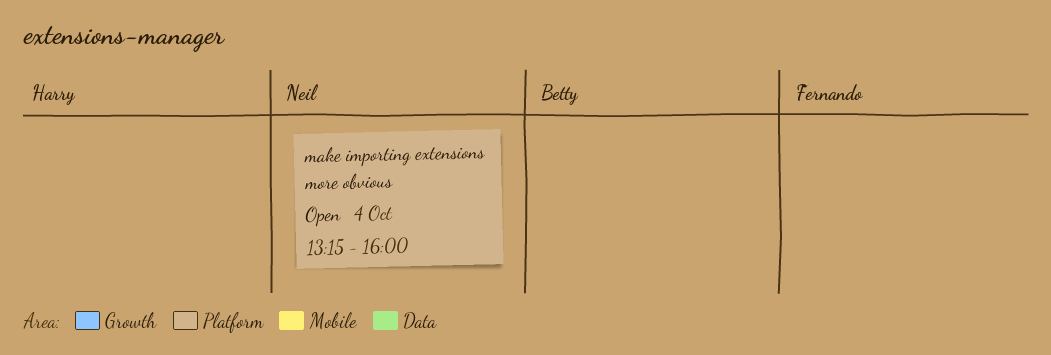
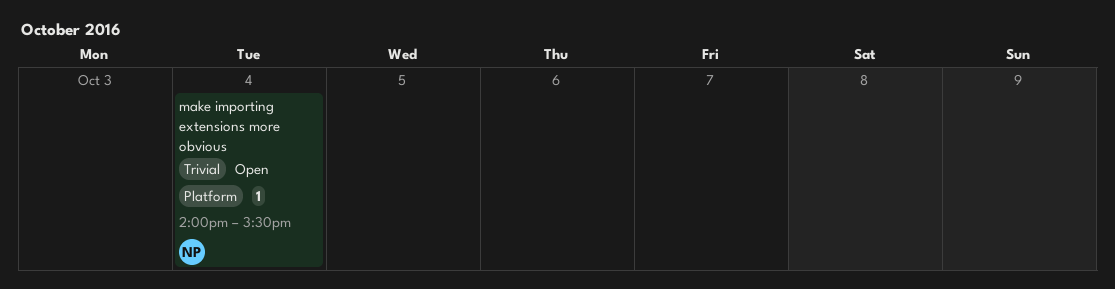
make importing extensions more obvious, begins: 13:15 -> 14:00
make importing extensions more obvious, ends: 16:00 -> 15:30

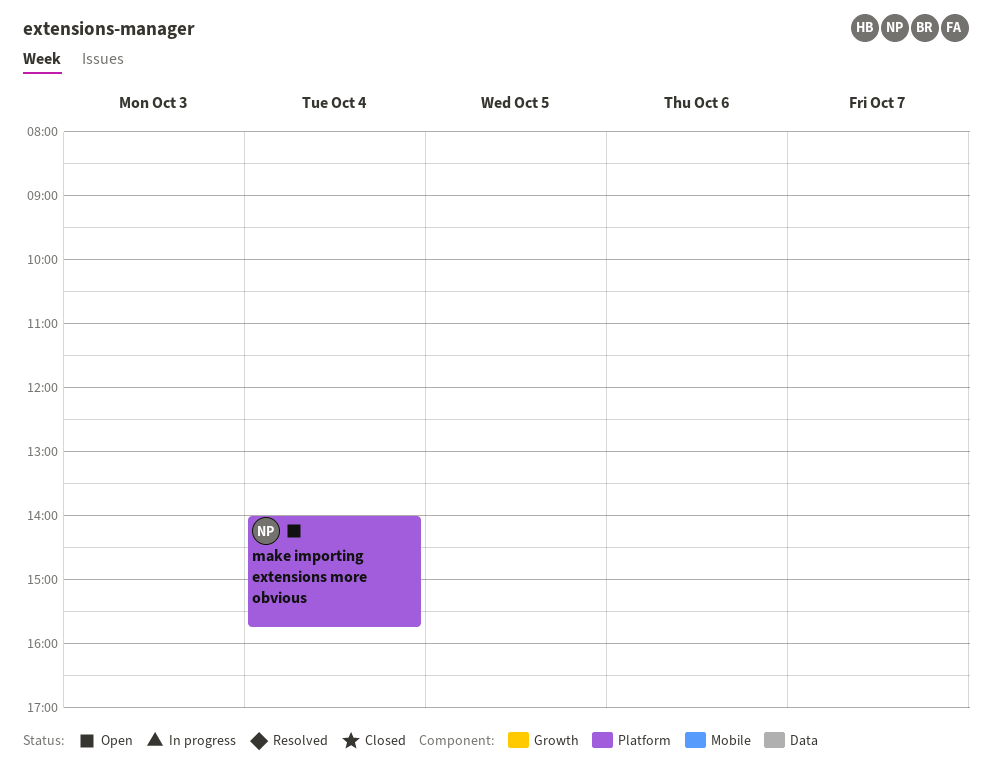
make importing extensions more obvious, ends: 15:30 -> 15:45

